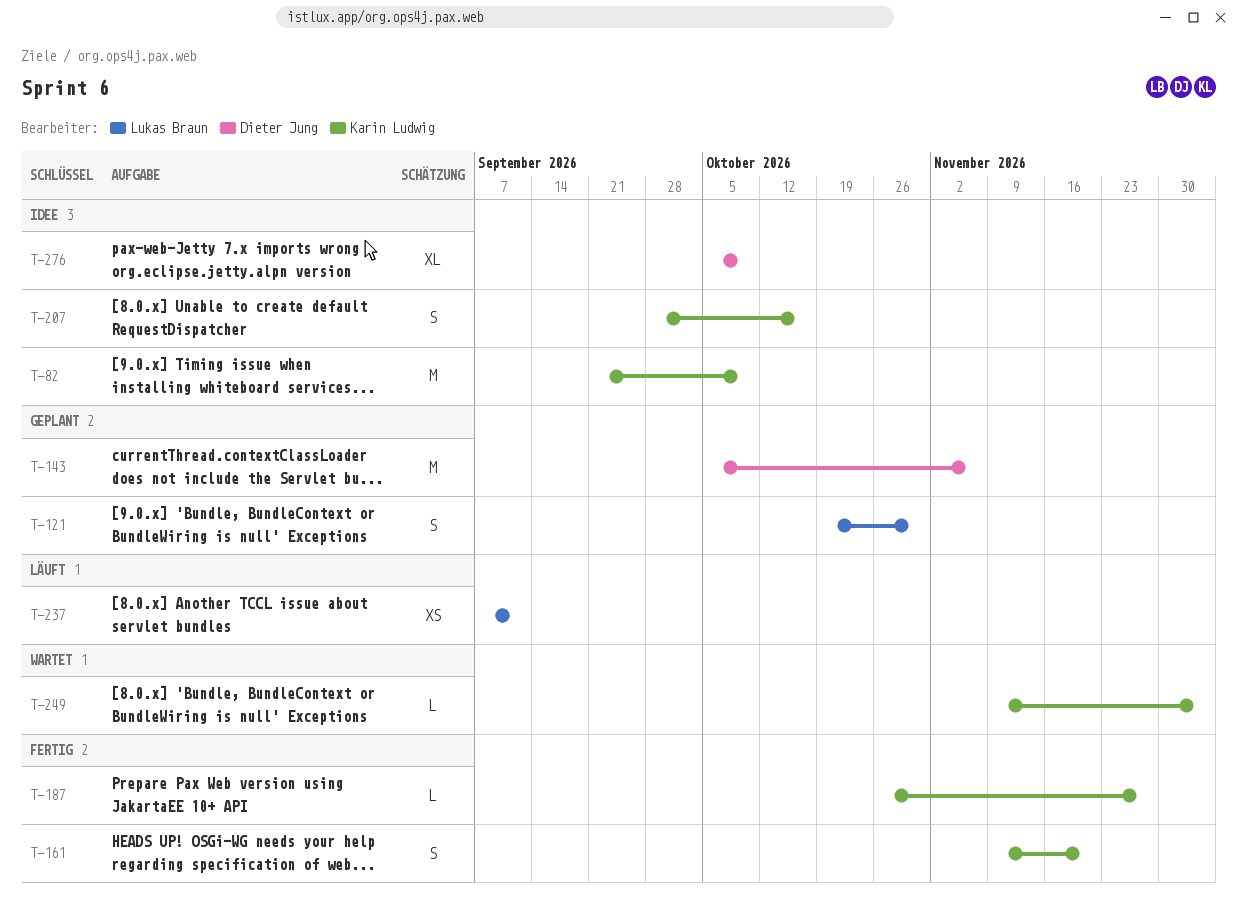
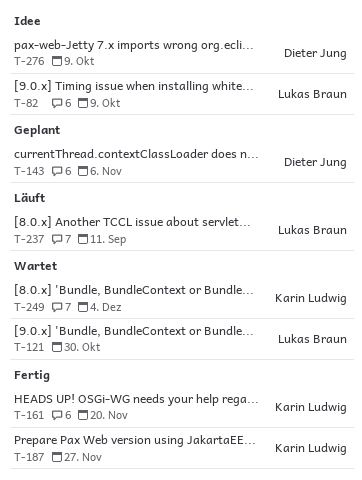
T-82, owner: Karin Ludwig -> Lukas Braun
T-121, status: Geplant -> Wartet
T-207: present -> none

